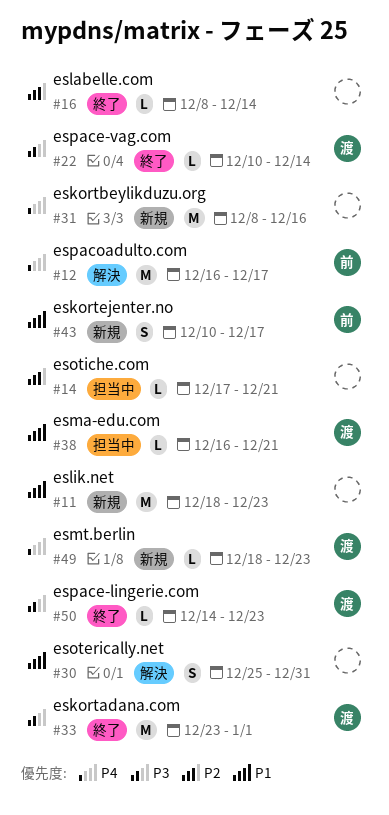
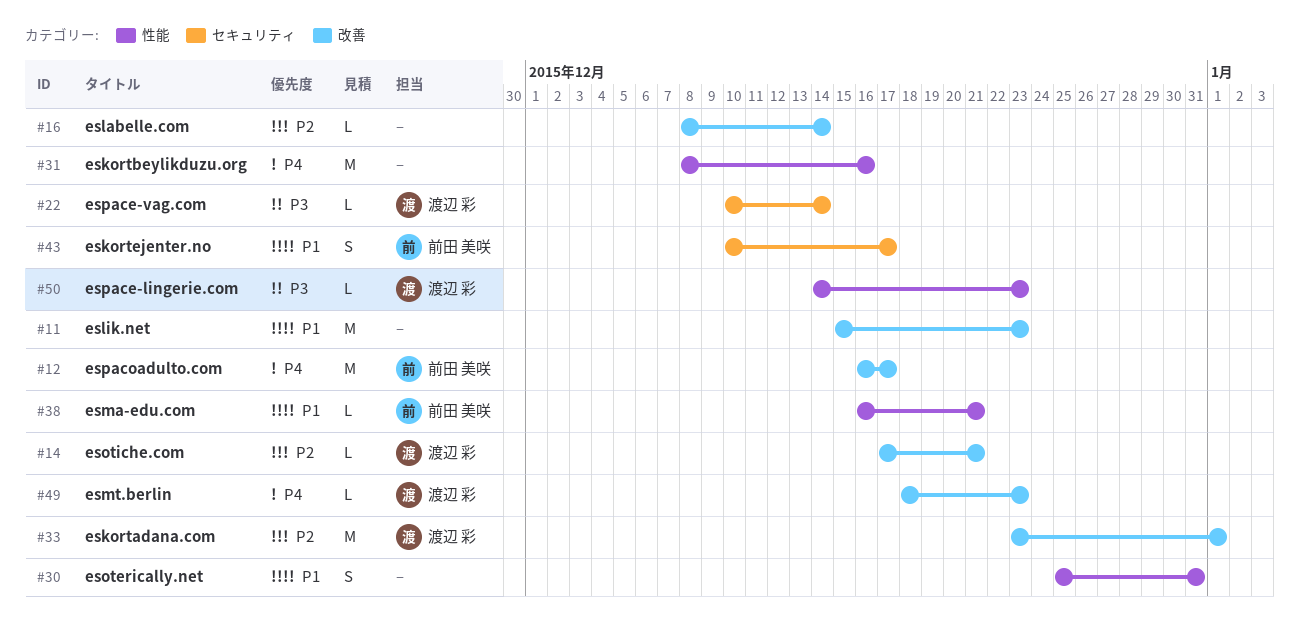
#11, start: Dec 18 -> Dec 15
#14, owner: none -> 渡辺 彩
#33, priority: P3 -> P2
#38, owner: 渡辺 彩 -> 前田 美咲

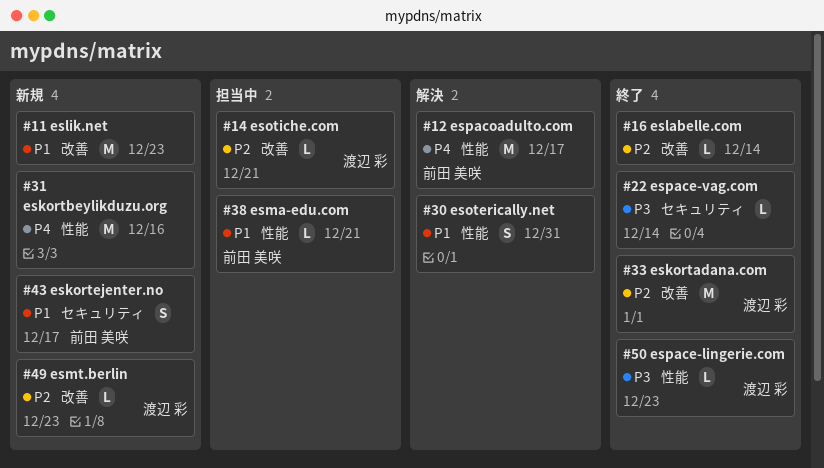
#12, label: 改善 -> 性能
#22, owner: 渡辺 彩 -> none
#49, priority: P4 -> P2

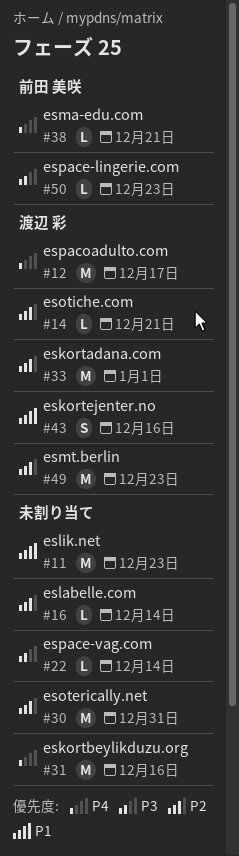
#12, owner: 前田 美咲 -> 渡辺 彩
#30, priority: P1 -> P2
#30, estimate: S -> M
#38, priority: P1 -> P4
#43, owner: 前田 美咲 -> 渡辺 彩
#43, due: Dec 17 -> Dec 16
#49, estimate: L -> M
#50, owner: 渡辺 彩 -> 前田 美咲

